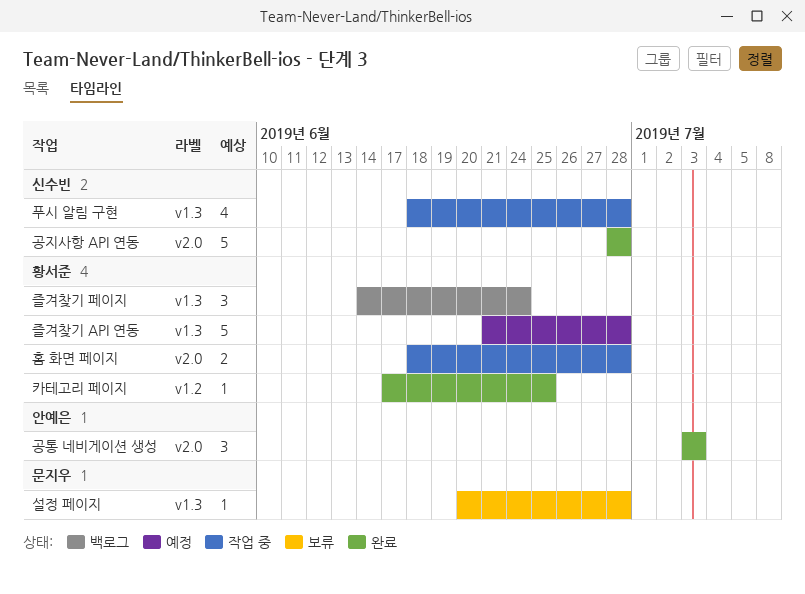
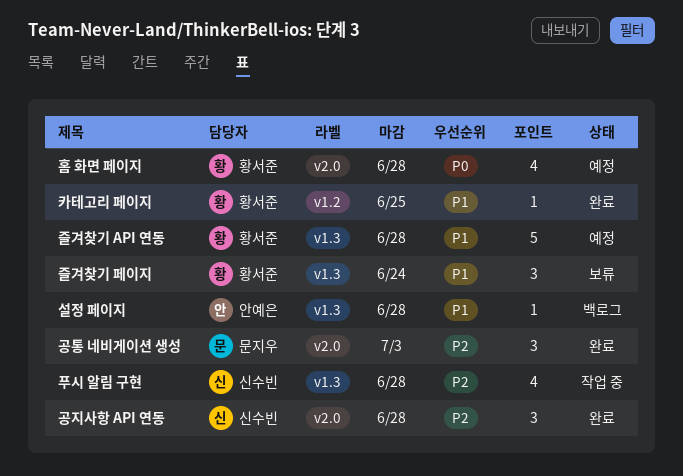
공지사항 API 연동, estimate: 5 -> 3
공통 네비게이션 생성, owner: 안예은 -> 문지우
설정 페이지, status: 보류 -> 백로그
설정 페이지, owner: 문지우 -> 안예은
즐겨찾기 페이지, status: 백로그 -> 보류
홈 화면 페이지, status: 작업 중 -> 예정
홈 화면 페이지, estimate: 2 -> 4

